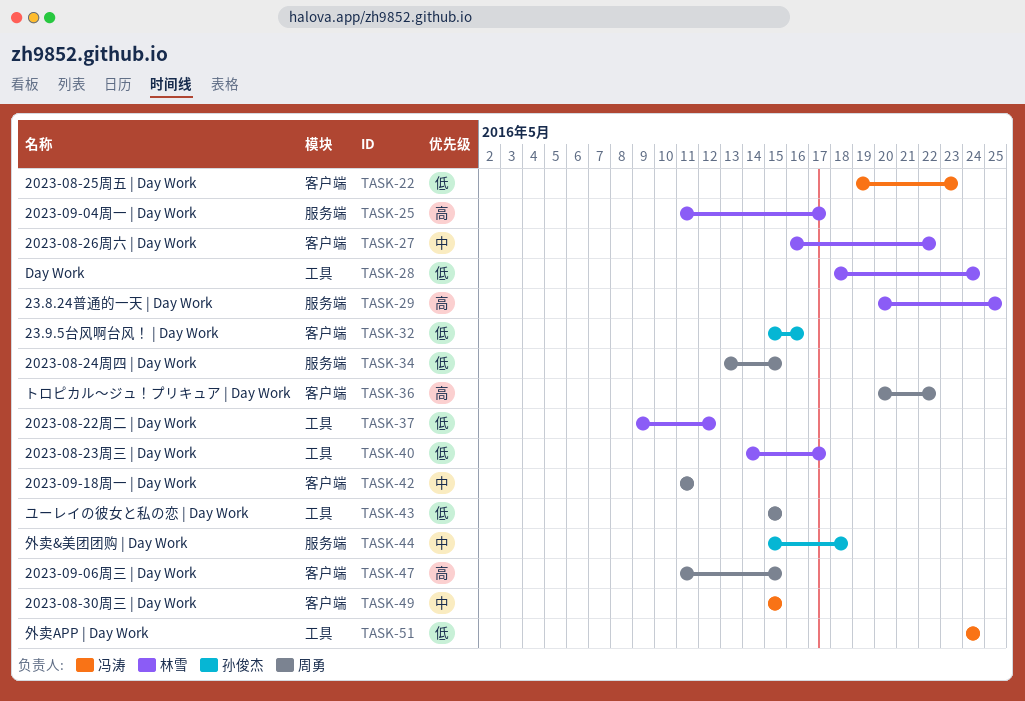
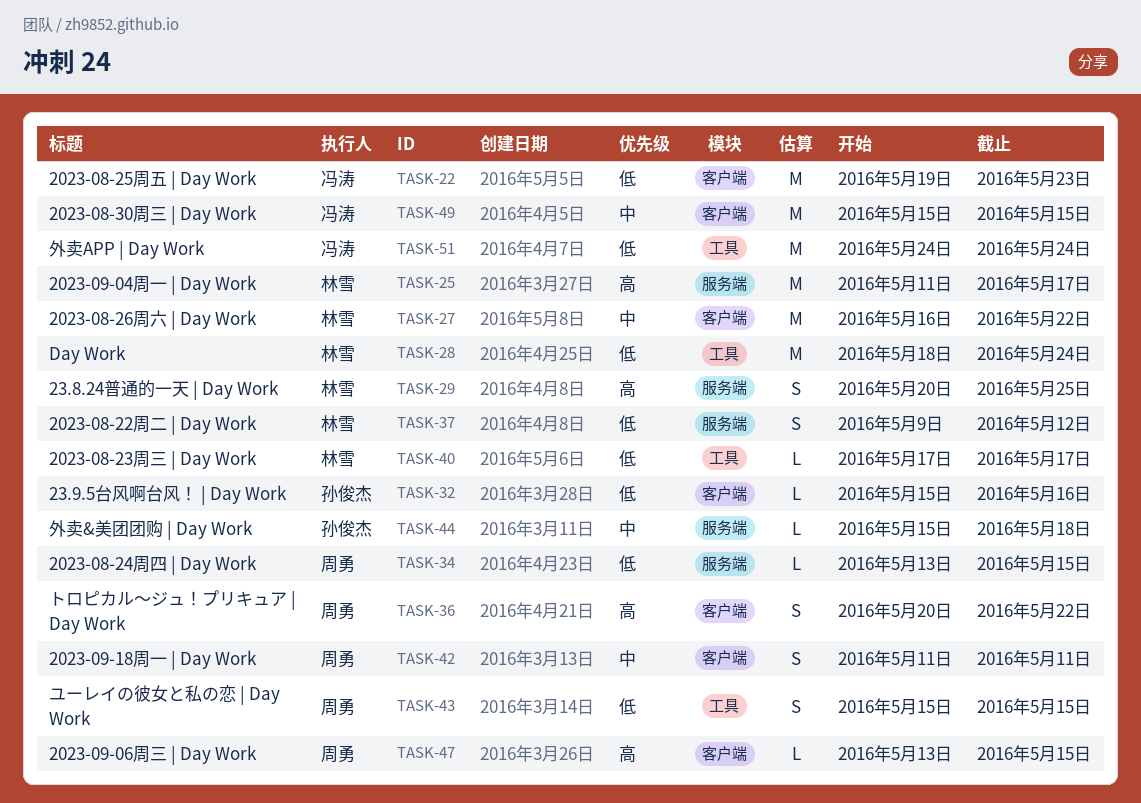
TASK-37, label: 工具 -> 服务端
TASK-40, start: May 14 -> May 17
TASK-47, start: May 11 -> May 13

